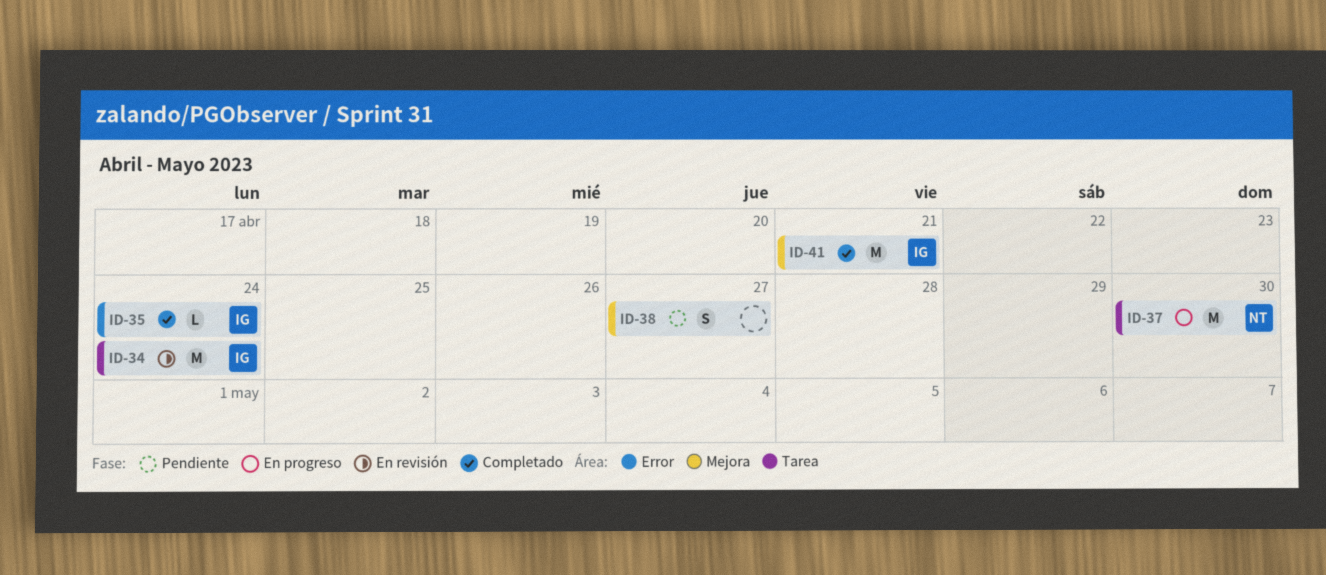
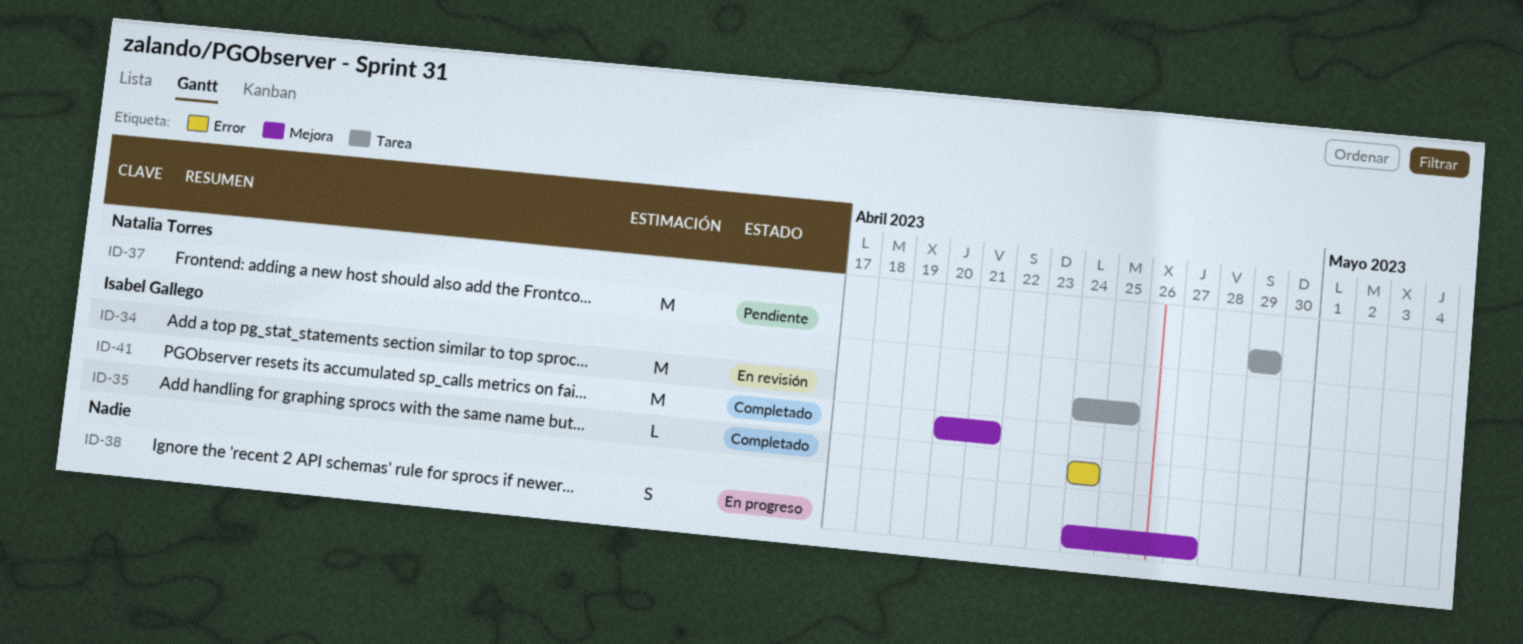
ID-34, due: Apr 24 -> Apr 25
ID-37, status: En progreso -> Pendiente
ID-37, due: Apr 30 -> Apr 29
ID-38, status: Pendiente -> En progreso

